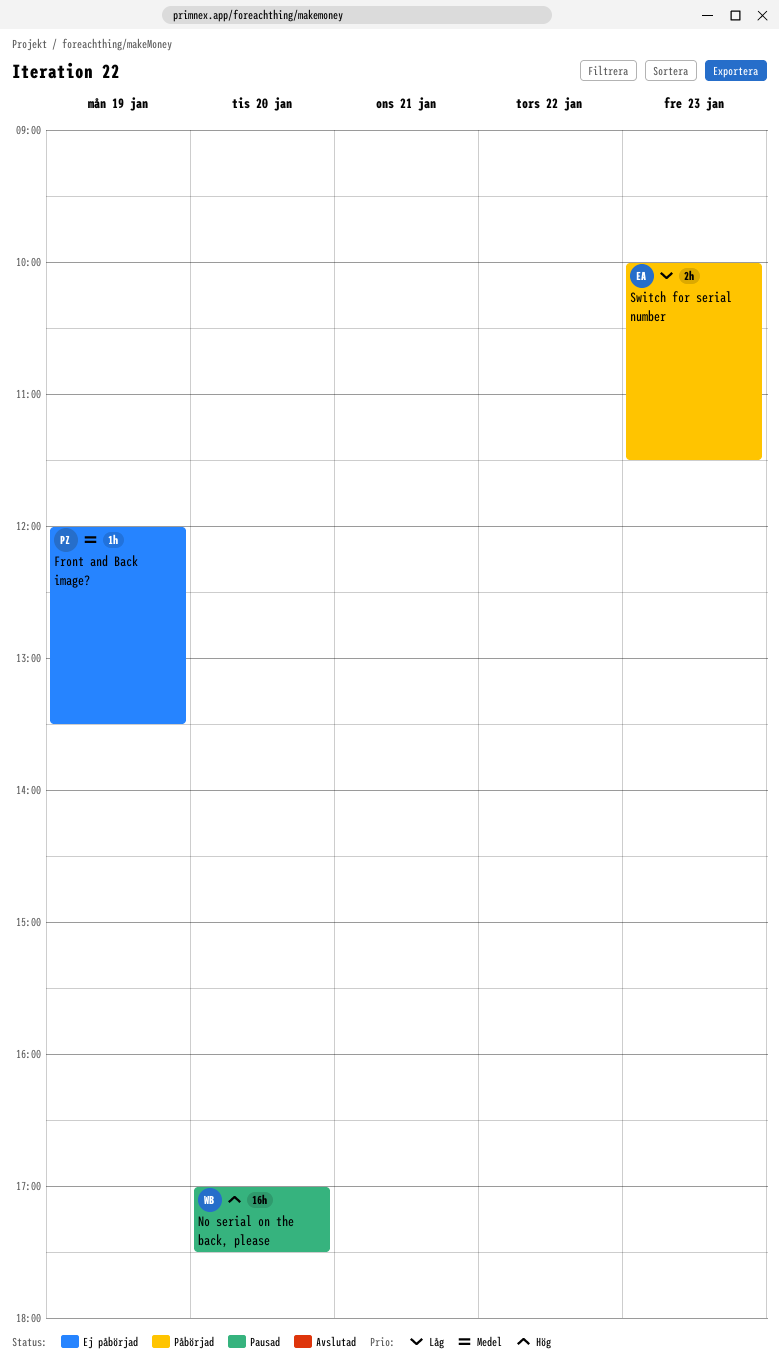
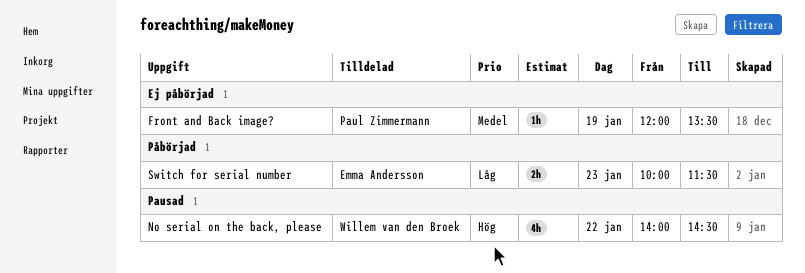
No serial on the back, please, estimate: 16h -> 4h
No serial on the back, please, day: Jan 20 -> Jan 22
No serial on the back, please, begins: 17:00 -> 14:00
No serial on the back, please, ends: 17:30 -> 14:30

